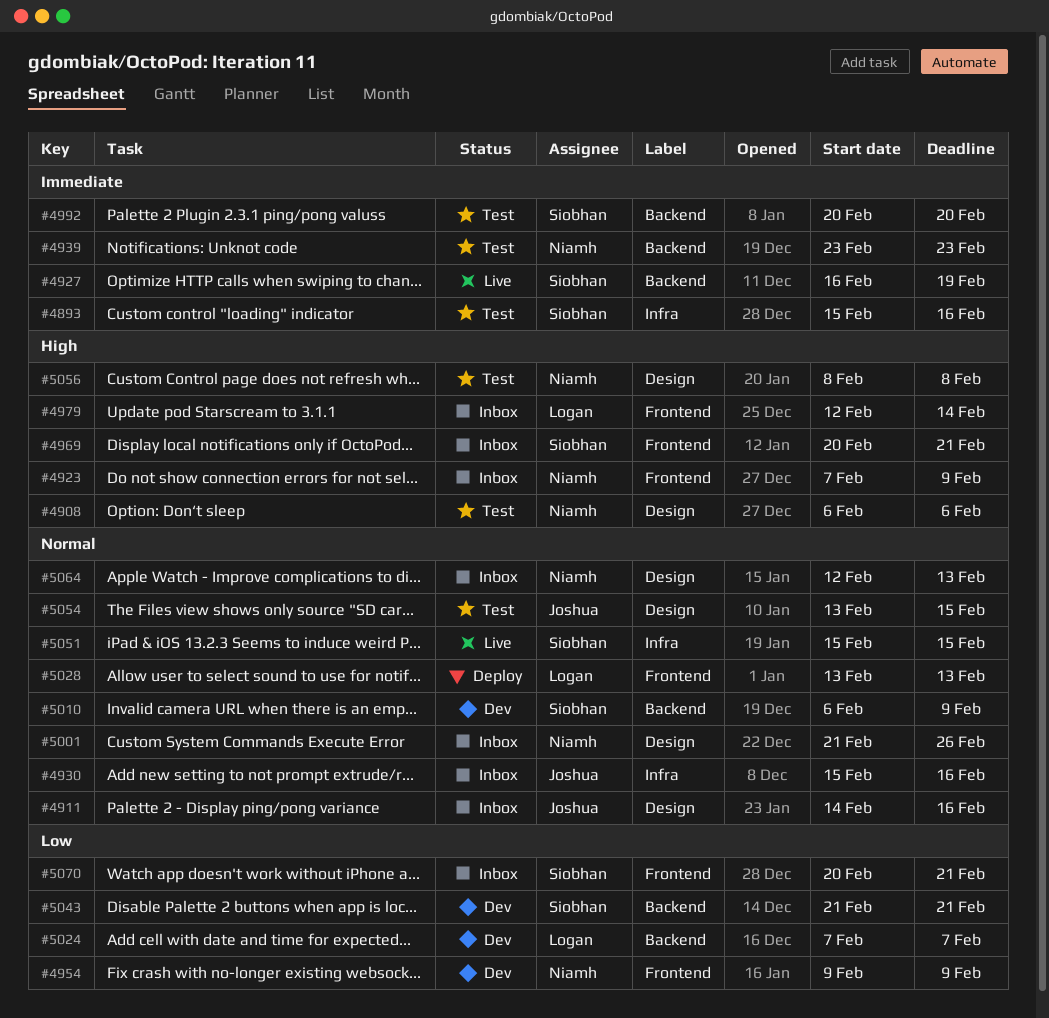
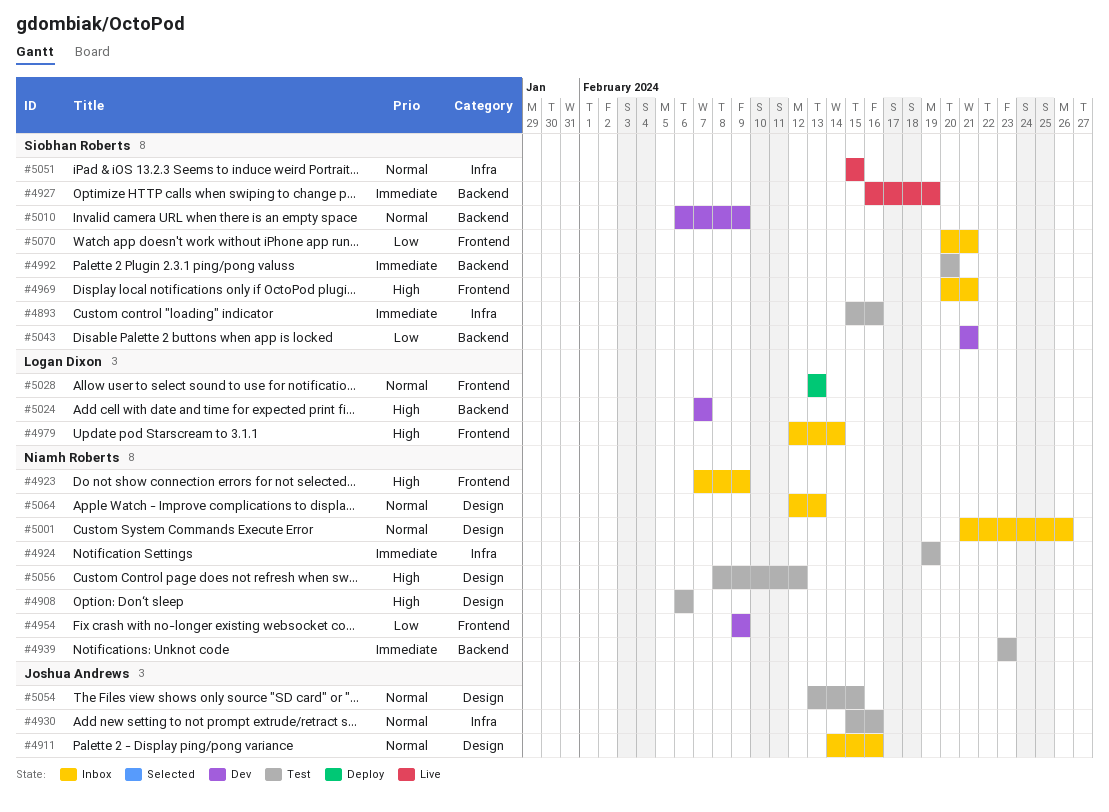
#4924: none -> present
#4930, status: Inbox -> Test
#5024, priority: Low -> High
#5056, due: Feb 8 -> Feb 12

